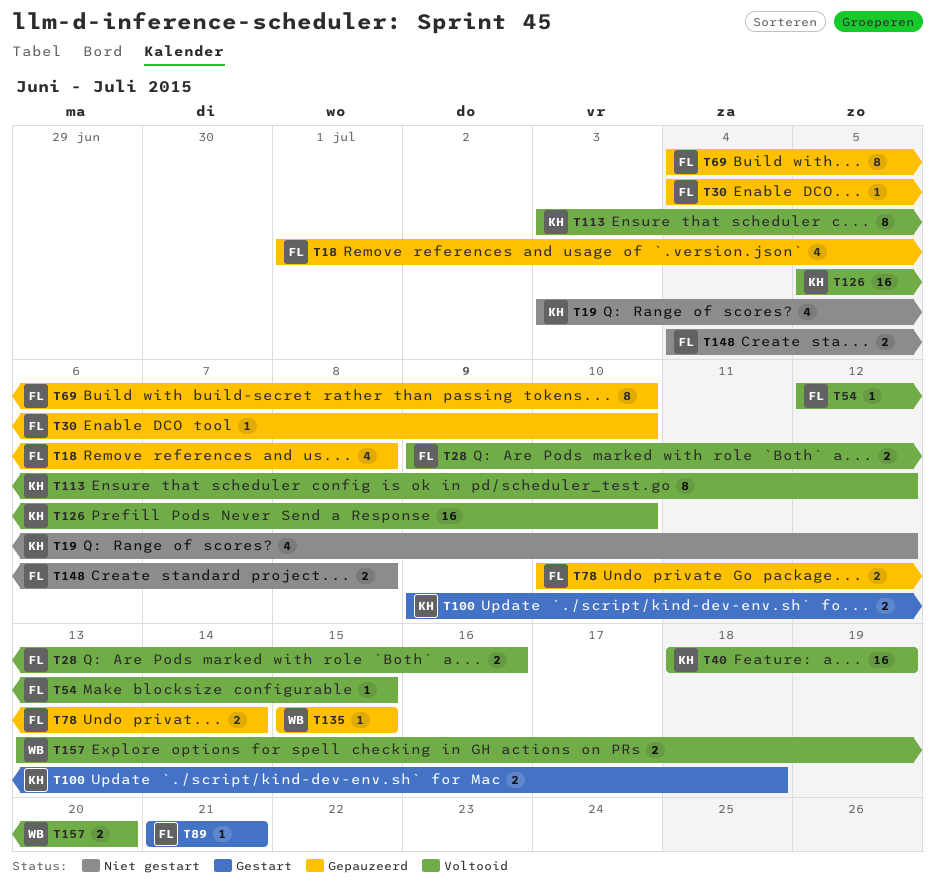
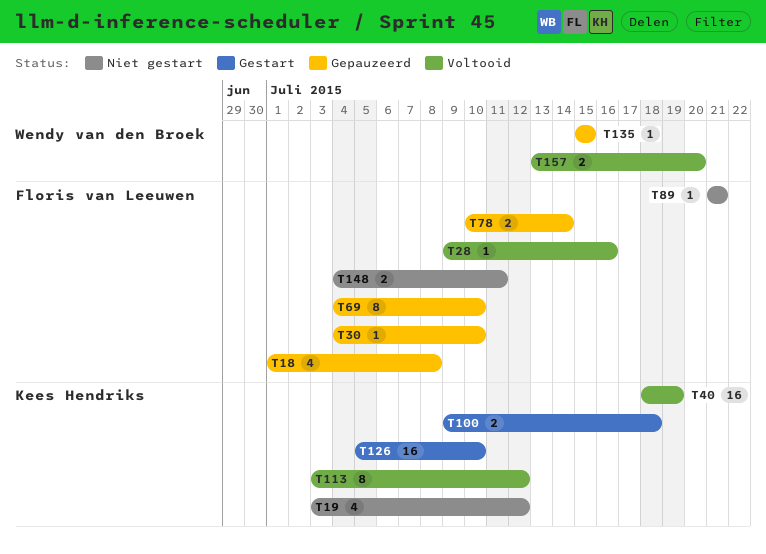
T28, estimate: 2 -> 1
T54: present -> none
T89, status: Gestart -> Niet gestart
T126, status: Voltooid -> Gestart
T148, due: Jul 8 -> Jul 11

